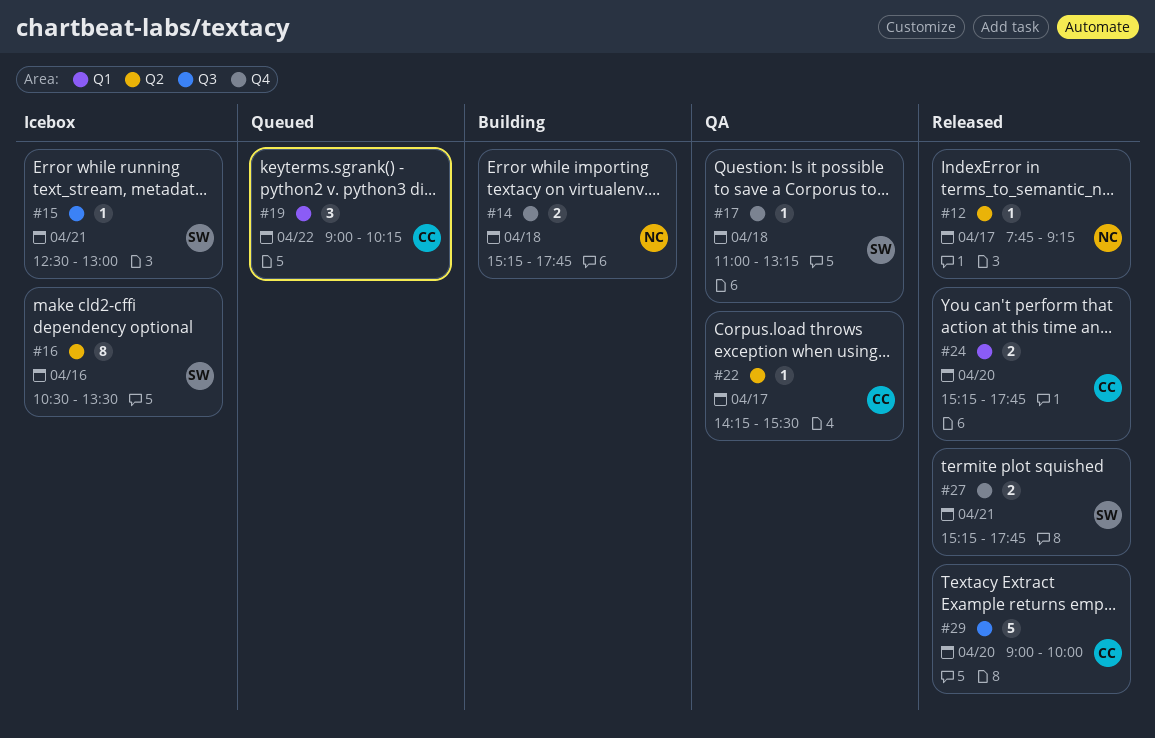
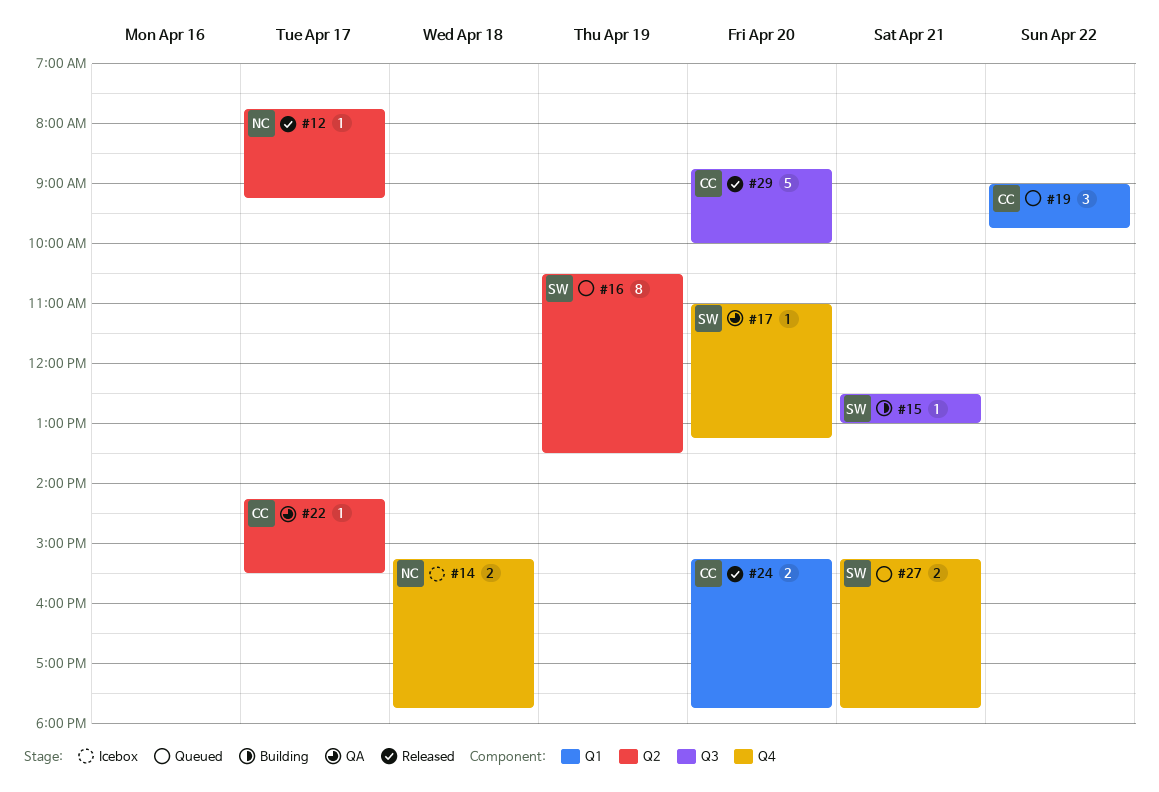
#14, status: Building -> Icebox
#15, status: Icebox -> Building
#16, status: Icebox -> Queued
#16, day: Apr 16 -> Apr 19
#17, day: Apr 18 -> Apr 20
#19, ends: 10:15 -> 09:45
#27, status: Released -> Queued
#29, begins: 09:00 -> 08:45

